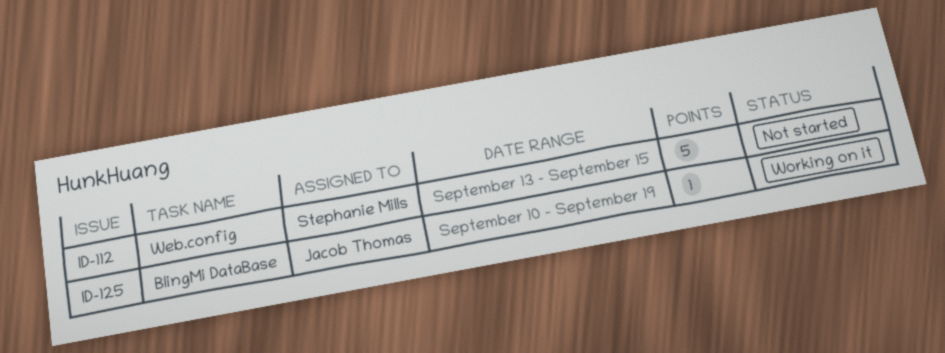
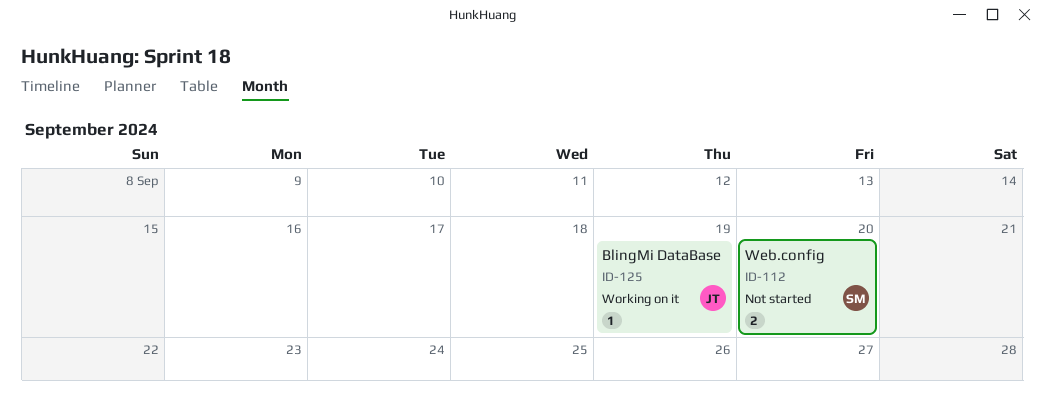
ID-112, estimate: 5 -> 2
ID-112, due: Sep 15 -> Sep 20

